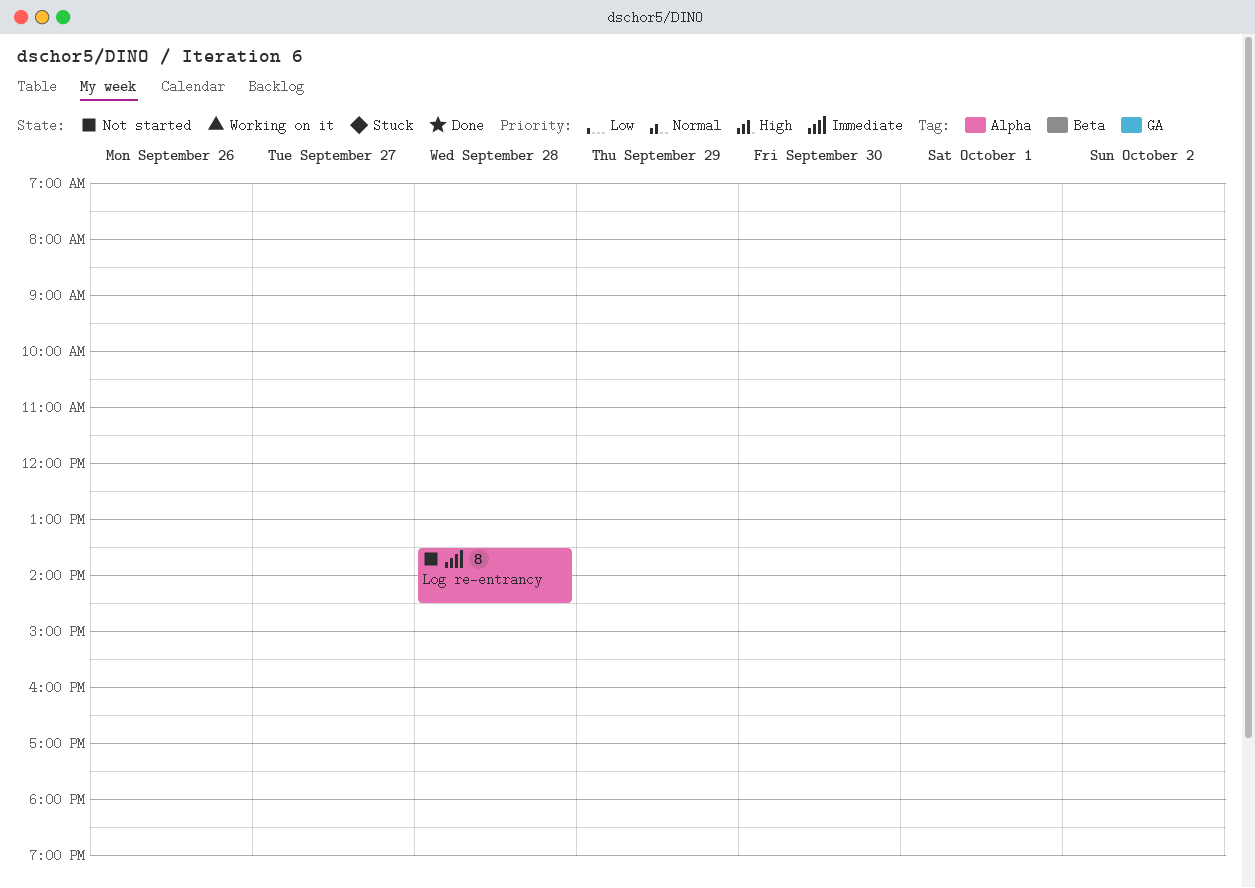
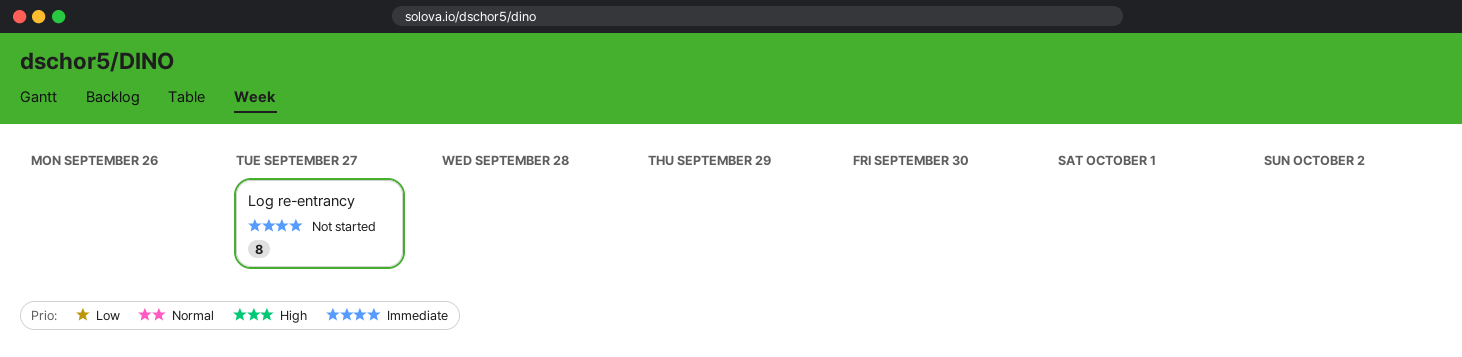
Log re-entrancy, day: Sep 28 -> Sep 27

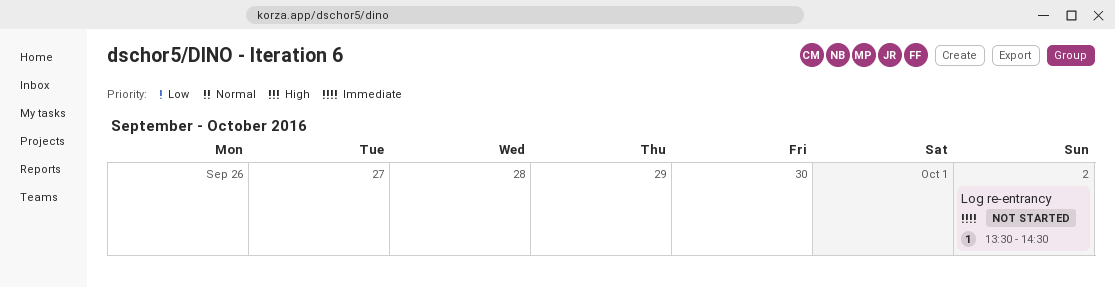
Log re-entrancy, estimate: 8 -> 1
Log re-entrancy, day: Sep 27 -> Oct 2

